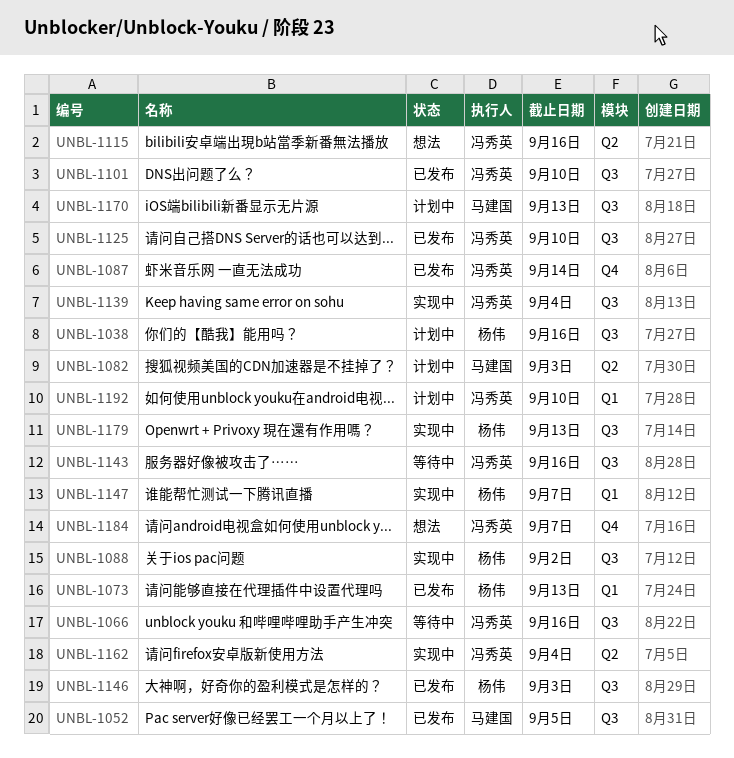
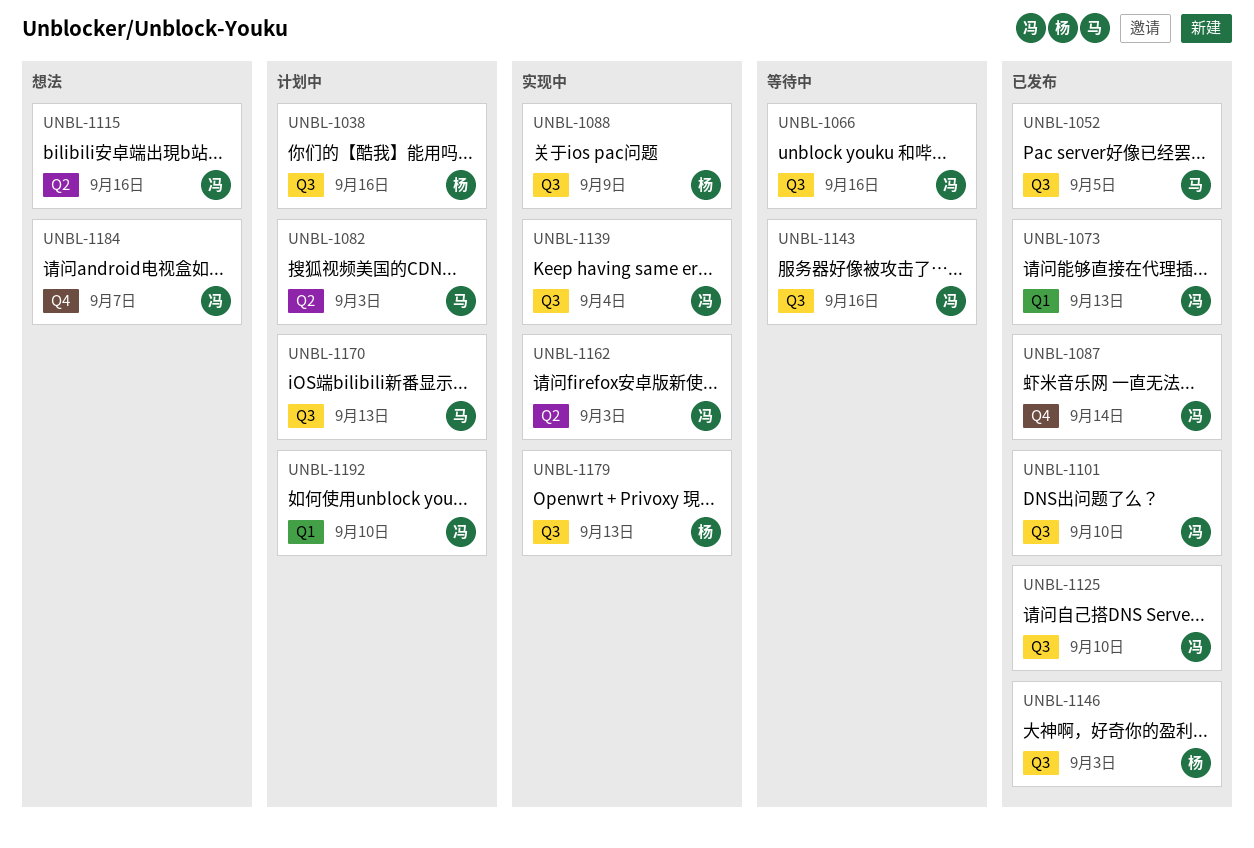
UNBL-1073, owner: 杨伟 -> 冯秀英
UNBL-1088, due: Sep 2 -> Sep 9
UNBL-1147: present -> none
UNBL-1162, due: Sep 4 -> Sep 3

